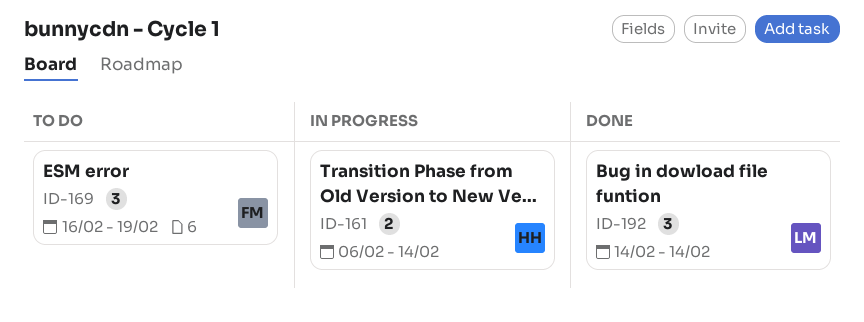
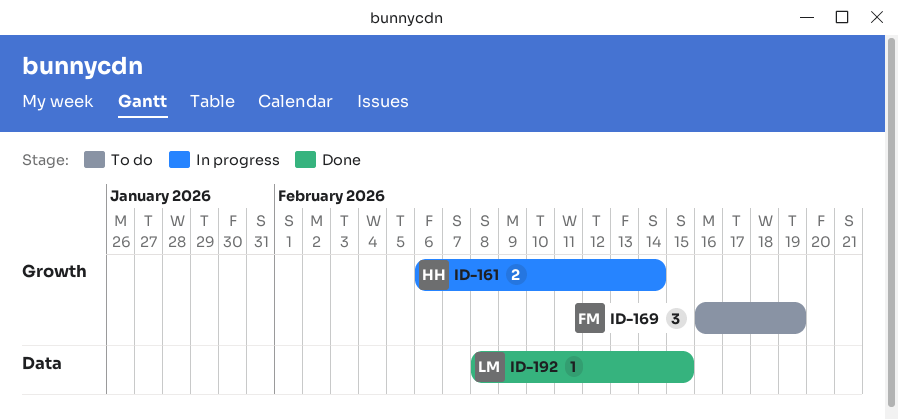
ID-192, estimate: 3 -> 1
ID-192, start: Feb 14 -> Feb 8
ID-192, due: Feb 14 -> Feb 15

